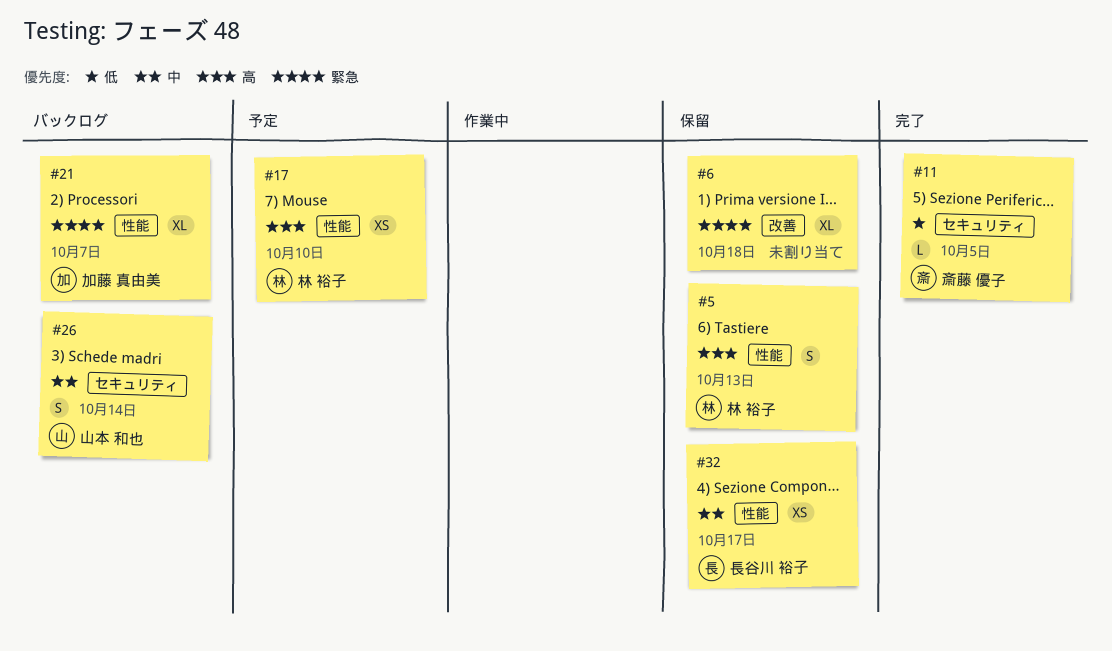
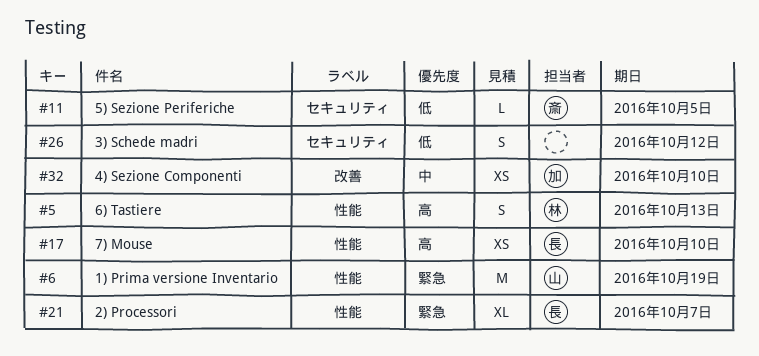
#6, owner: none -> 山本 和也
#6, label: 改善 -> 性能
#6, estimate: XL -> M
#6, due: Oct 18 -> Oct 19
#17, owner: 林 裕子 -> 長谷川 裕子
#21, owner: 加藤 真由美 -> 長谷川 裕子
#26, owner: 山本 和也 -> none
#26, priority: 中 -> 低
#26, due: Oct 14 -> Oct 12
#32, owner: 長谷川 裕子 -> 加藤 真由美
#32, label: 性能 -> 改善
#32, due: Oct 17 -> Oct 10

